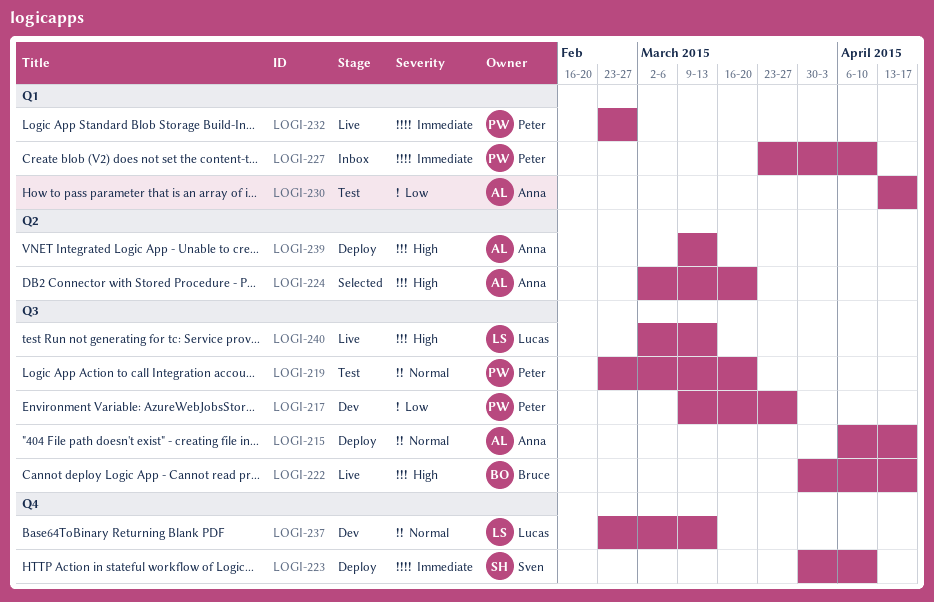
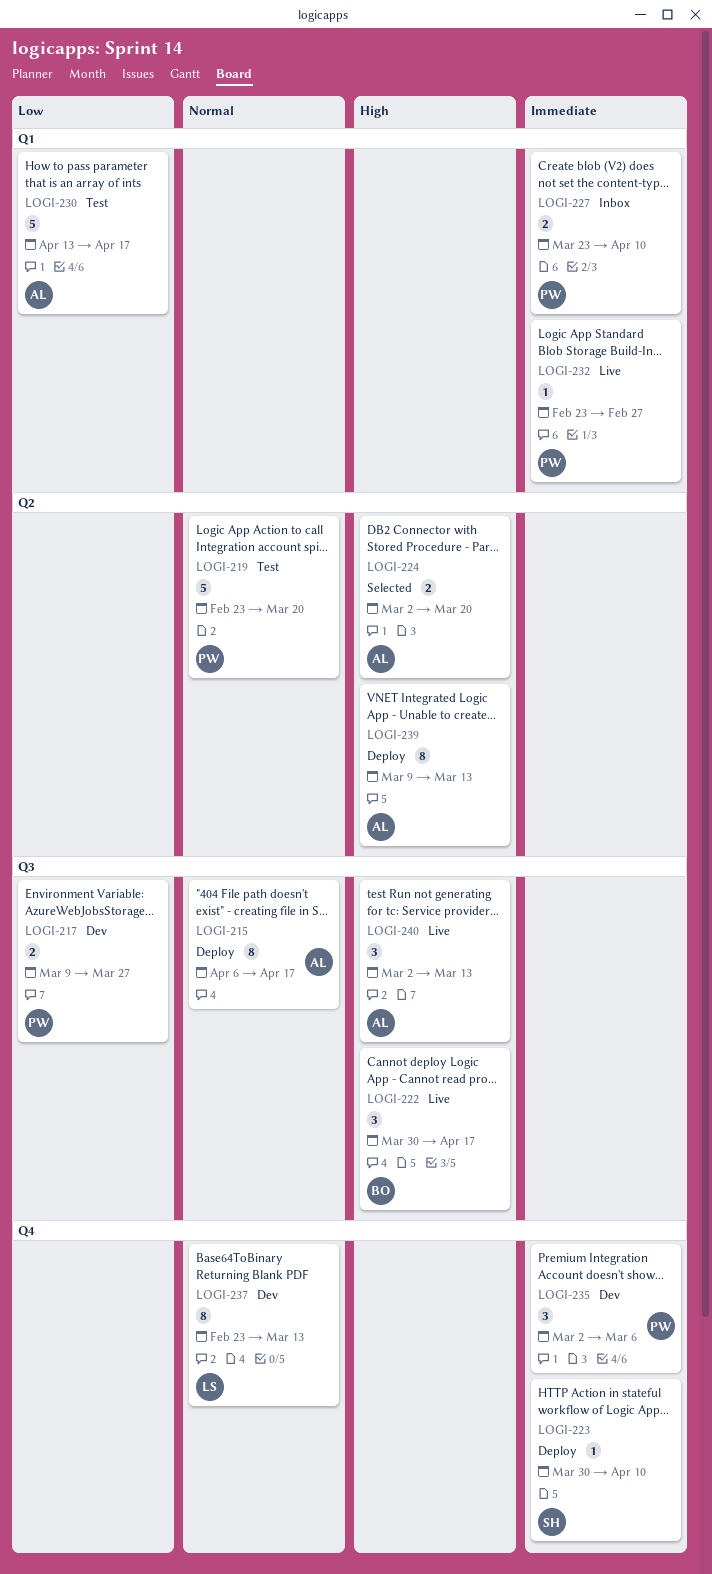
LOGI-219, label: Q3 -> Q2
LOGI-235: none -> present
LOGI-240, owner: Lucas -> Anna

